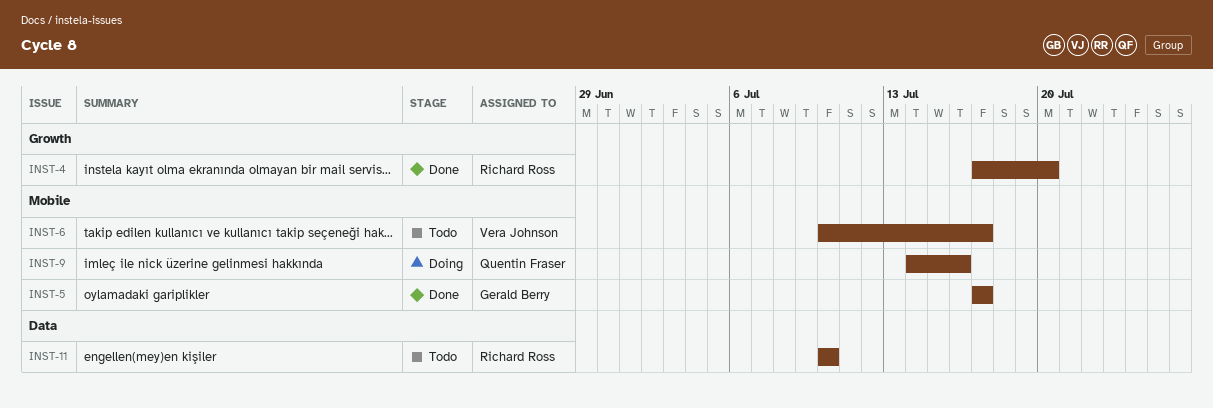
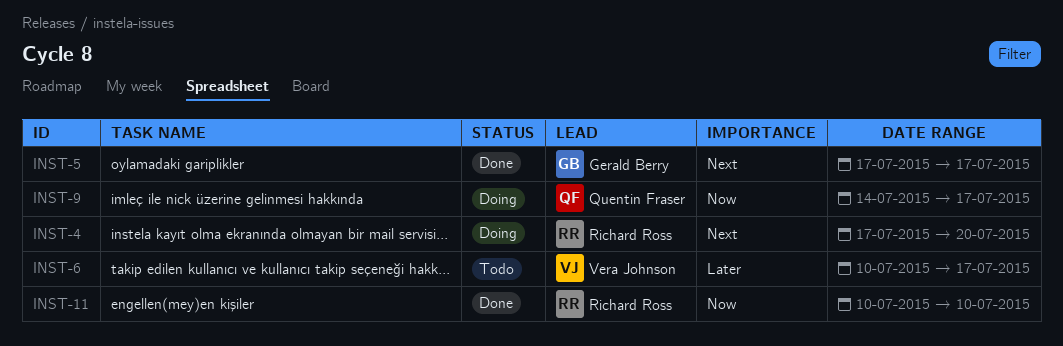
INST-4, status: Done -> Doing
INST-9, due: Jul 16 -> Jul 17
INST-11, status: Todo -> Done

